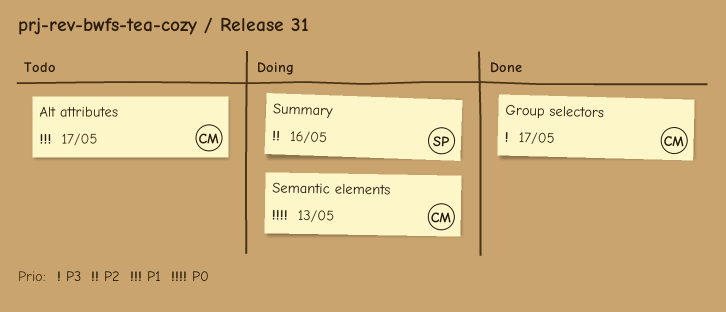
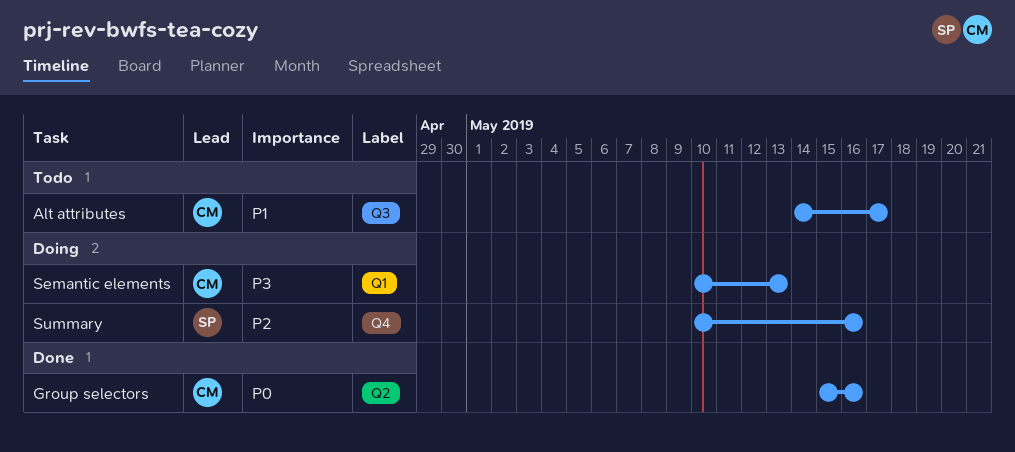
Group selectors, priority: P3 -> P0
Group selectors, due: May 17 -> May 16
Semantic elements, priority: P0 -> P3

